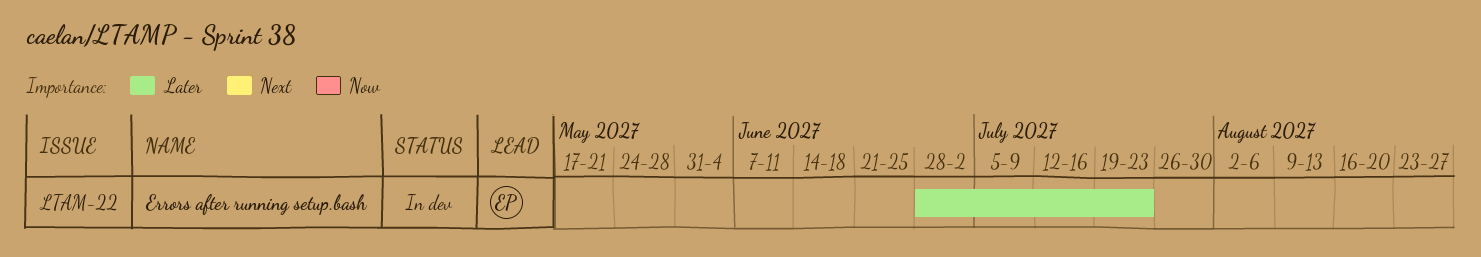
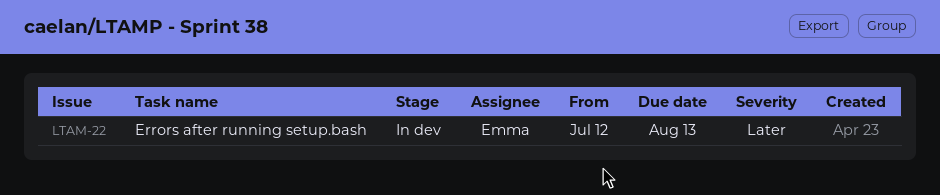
LTAM-22, start: Jun 28 -> Jul 12
LTAM-22, due: Jul 23 -> Aug 13

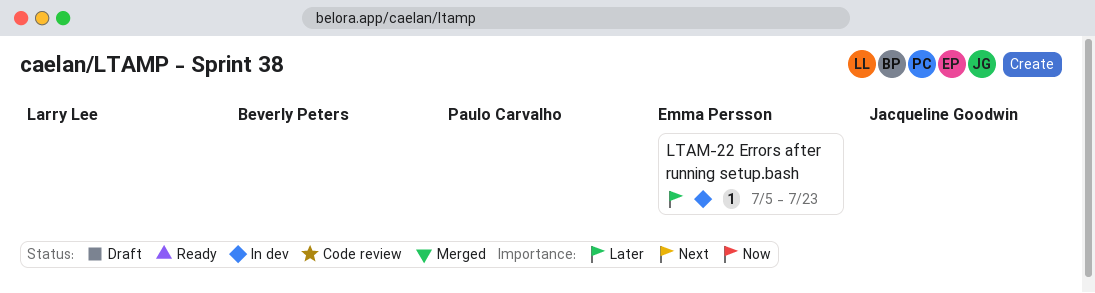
LTAM-22, start: Jul 12 -> Jul 5
LTAM-22, due: Aug 13 -> Jul 23

